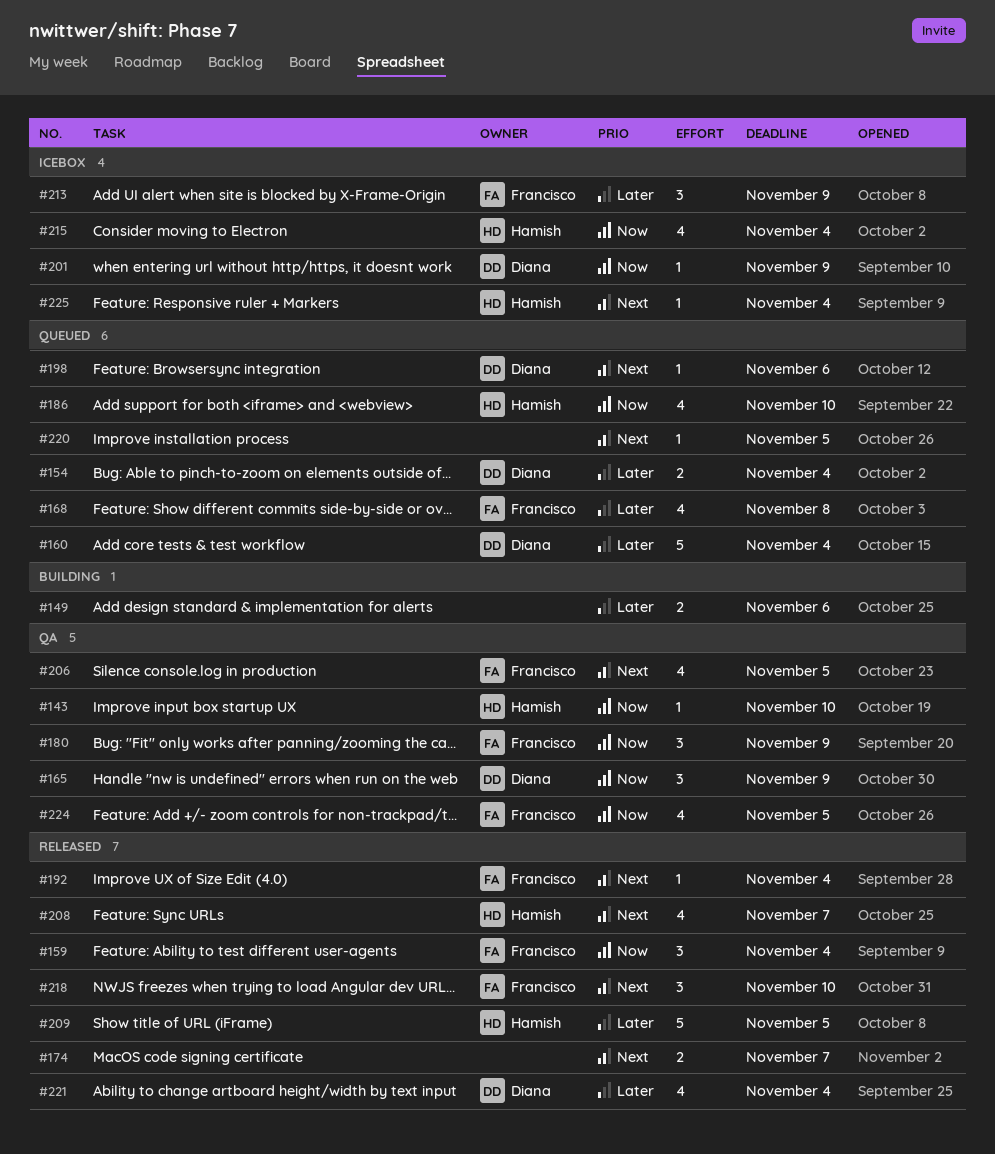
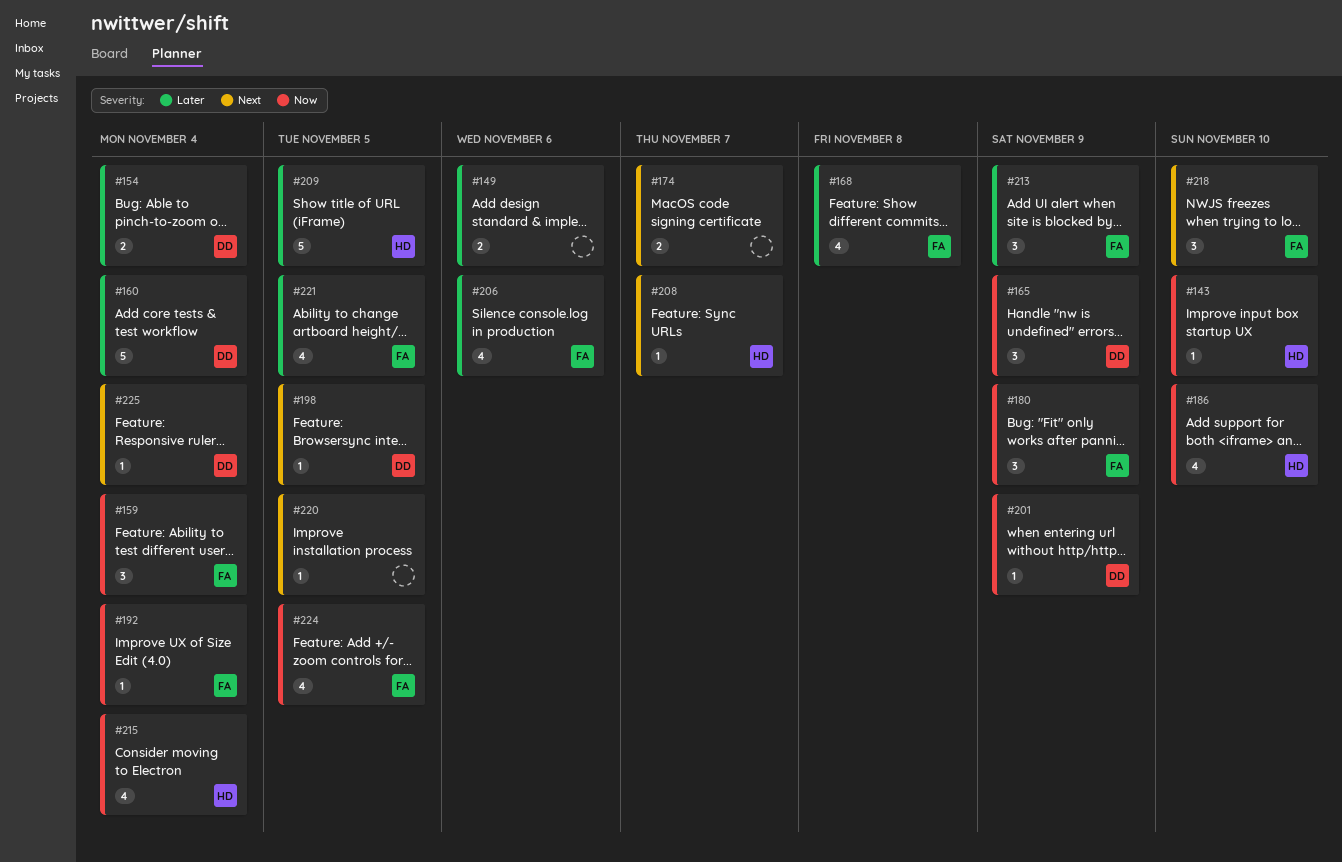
#192, priority: Next -> Now
#198, due: Nov 6 -> Nov 5
#206, priority: Next -> Later
#206, due: Nov 5 -> Nov 6
#208, estimate: 4 -> 1
#221, owner: Diana -> Francisco
#221, due: Nov 4 -> Nov 5
#225, owner: Hamish -> Diana

